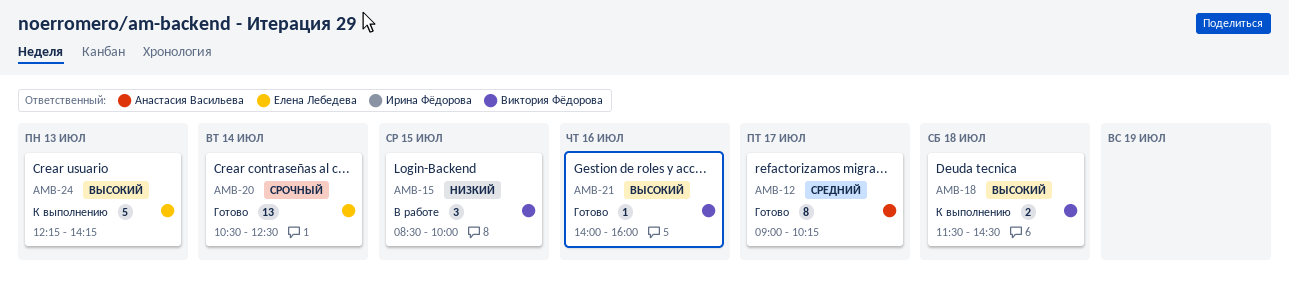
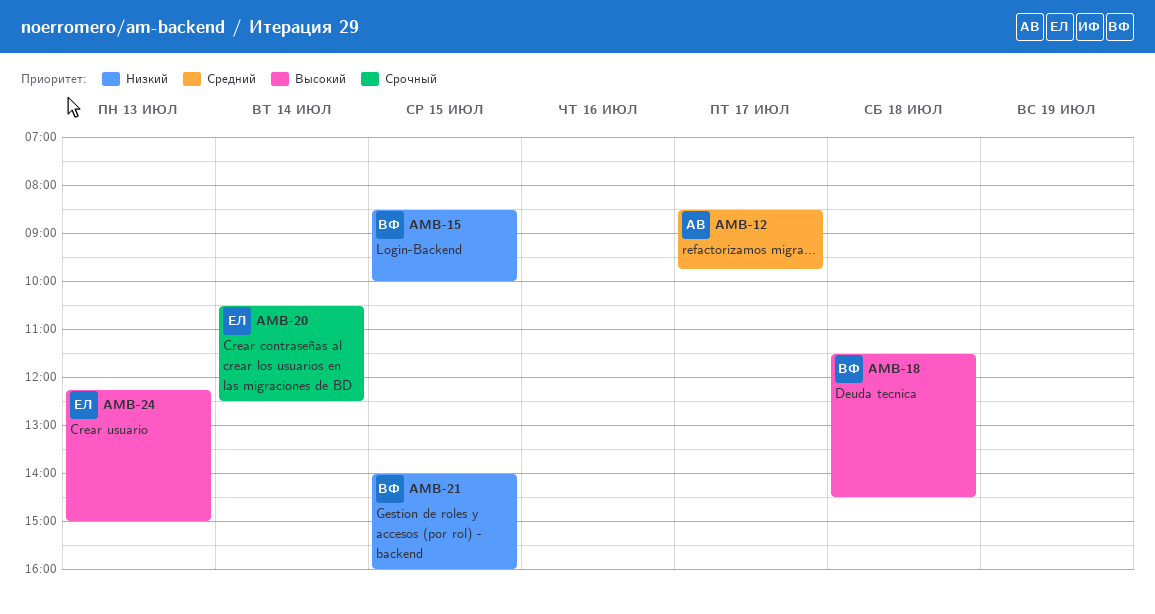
AMB-12, begins: 09:00 -> 08:30
AMB-12, ends: 10:15 -> 09:45
AMB-21, priority: Высокий -> Низкий
AMB-21, day: Jul 16 -> Jul 15
AMB-24, ends: 14:15 -> 15:00

